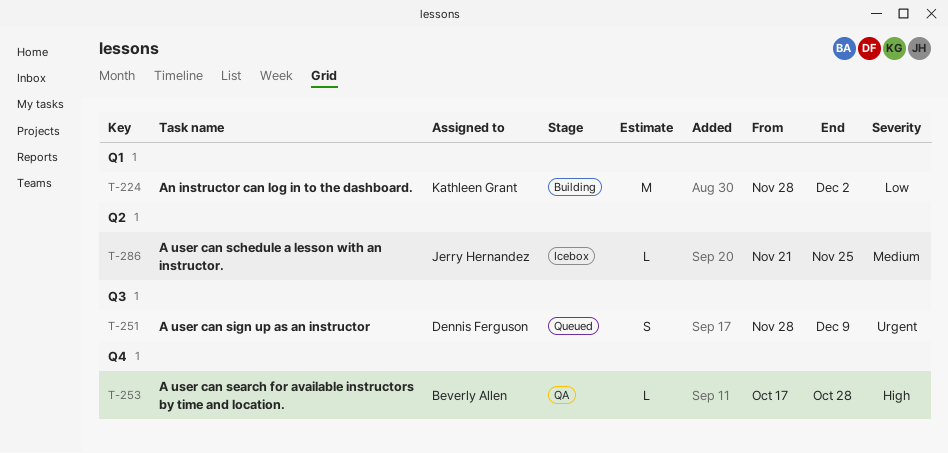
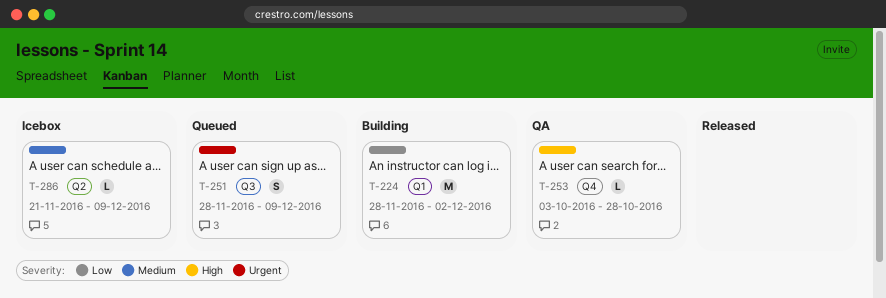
T-253, start: Oct 17 -> Oct 3
T-286, due: Nov 25 -> Dec 9

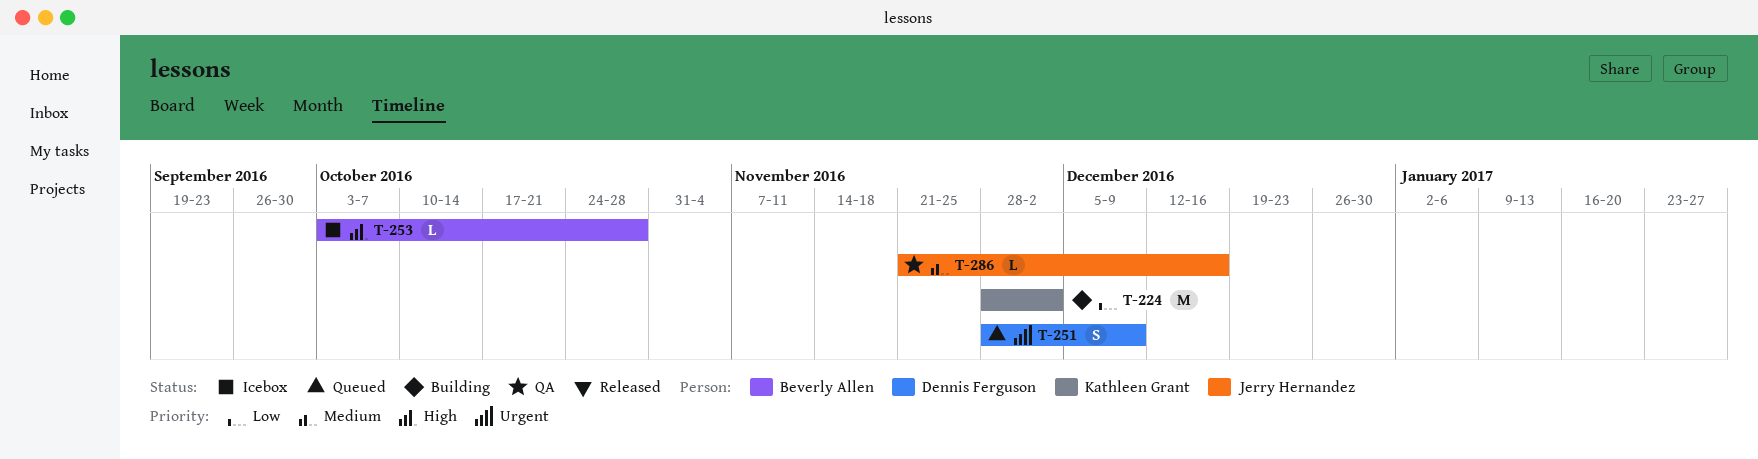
T-253, status: QA -> Icebox
T-286, status: Icebox -> QA
T-286, due: Dec 9 -> Dec 16

